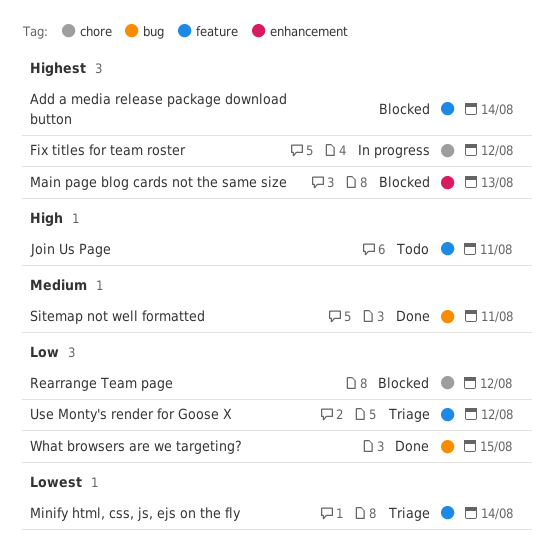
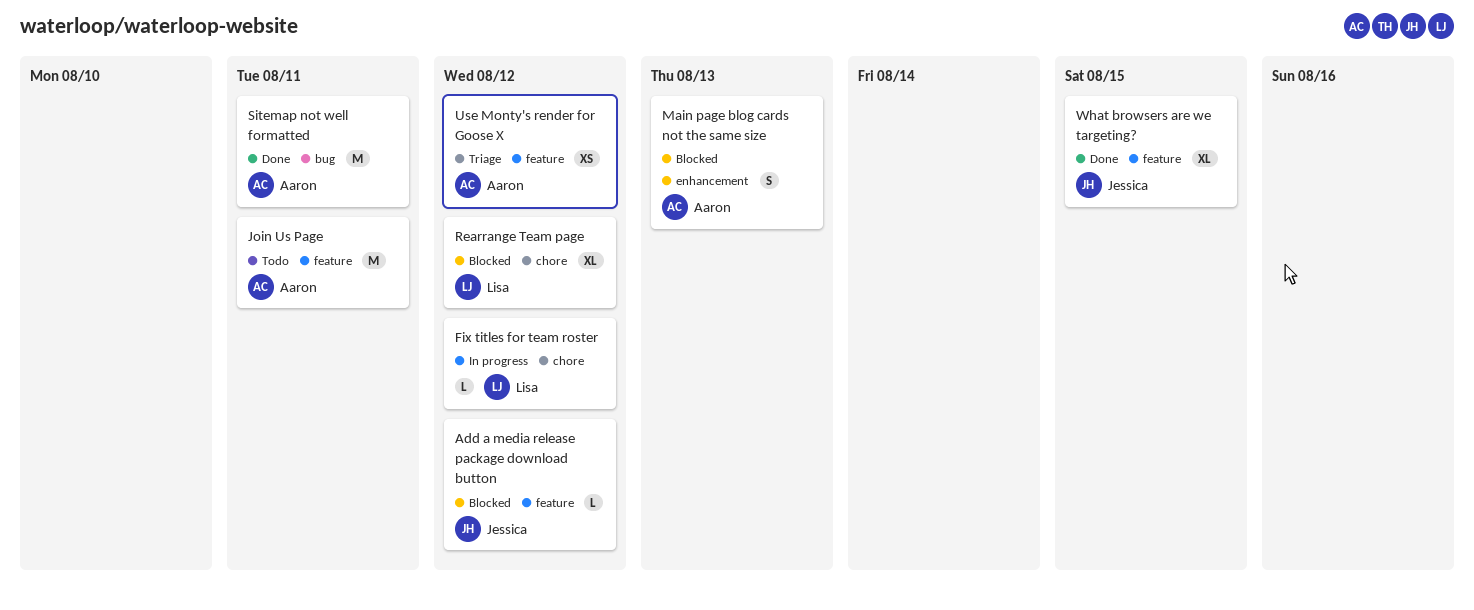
Add a media release package download button, due: Aug 14 -> Aug 12
Minify html, css, js, ejs on the fly: present -> none
What browsers are we targeting?, label: bug -> feature

